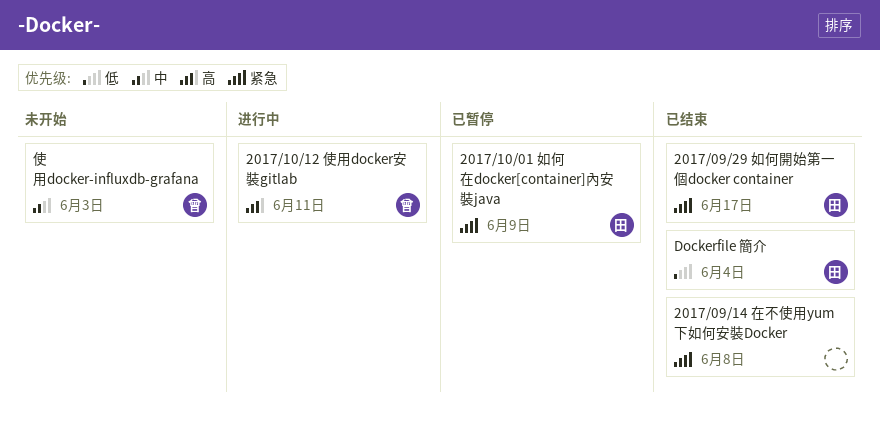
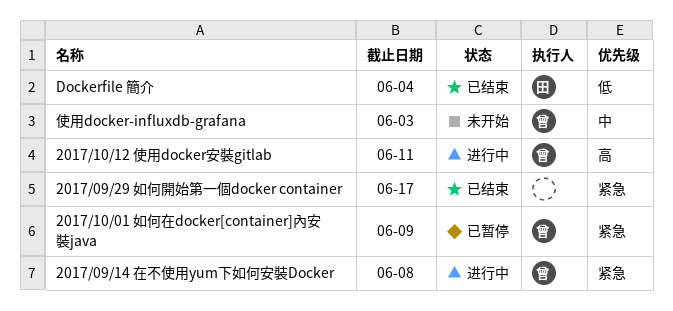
2017/09/14 在不使用yum下如何安裝Docker, status: 已结束 -> 进行中
2017/09/14 在不使用yum下如何安裝Docker, owner: none -> 曾
2017/09/29 如何開始第一個docker container, owner: 田 -> none
2017/10/01 如何在docker[container]內安裝java, owner: 田 -> 曾

